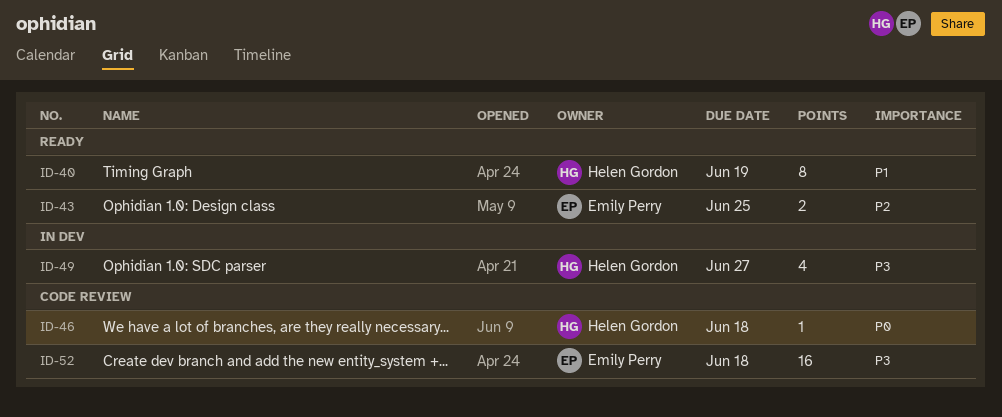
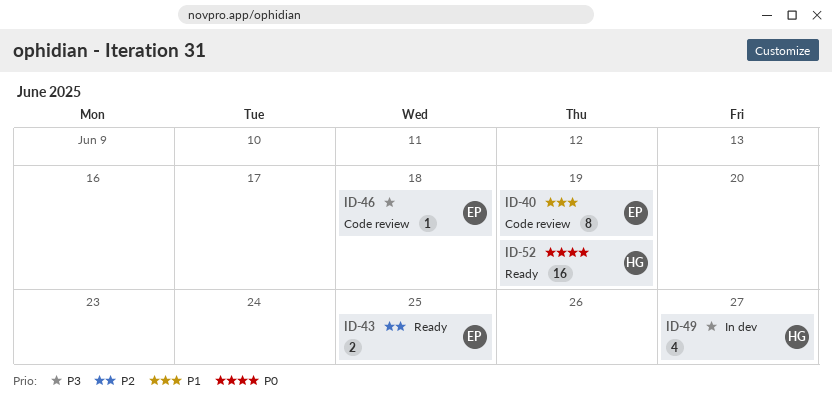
ID-40, status: Ready -> Code review
ID-40, owner: Helen Gordon -> Emily Perry
ID-46, owner: Helen Gordon -> Emily Perry
ID-46, priority: P0 -> P3
ID-52, status: Code review -> Ready
ID-52, owner: Emily Perry -> Helen Gordon
ID-52, priority: P3 -> P0
ID-52, due: Jun 18 -> Jun 19

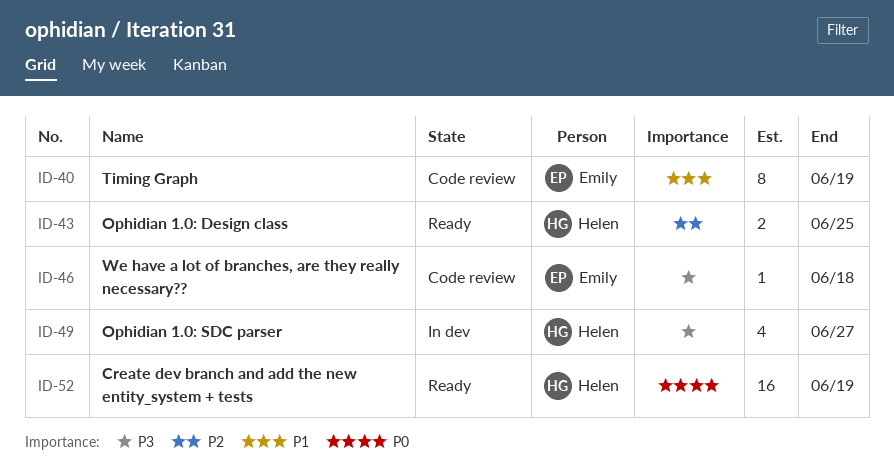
ID-43, owner: Emily -> Helen

